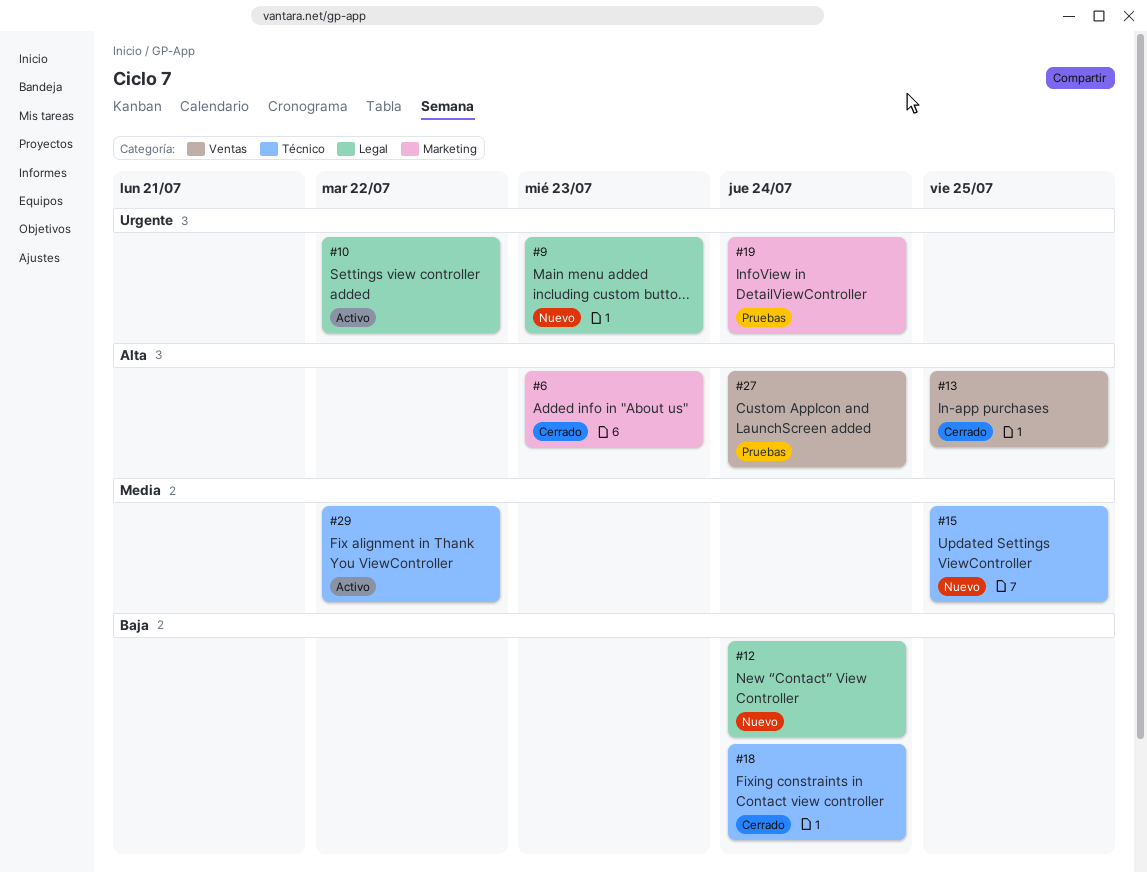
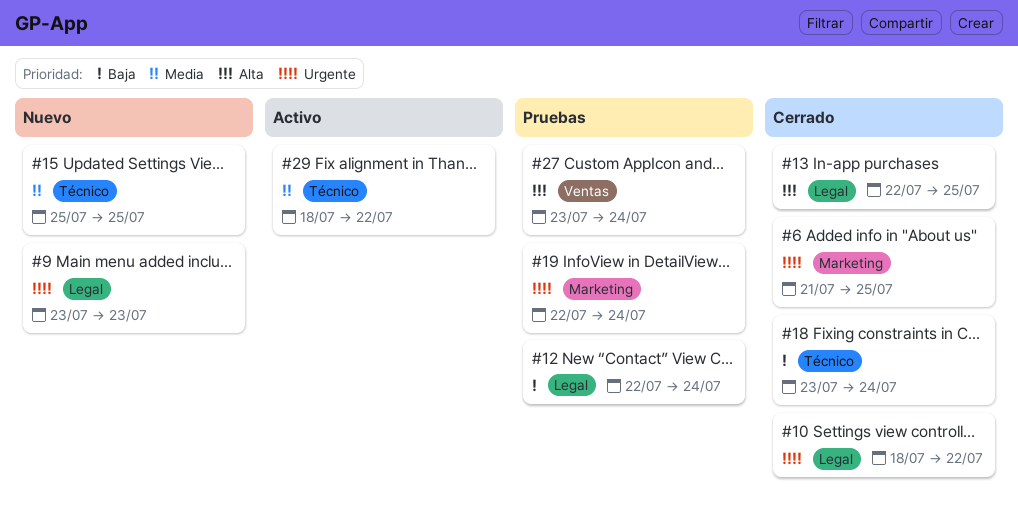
#6, priority: Alta -> Urgente
#6, due: Jul 23 -> Jul 25
#10, status: Activo -> Cerrado
#12, status: Nuevo -> Pruebas
#13, label: Ventas -> Legal

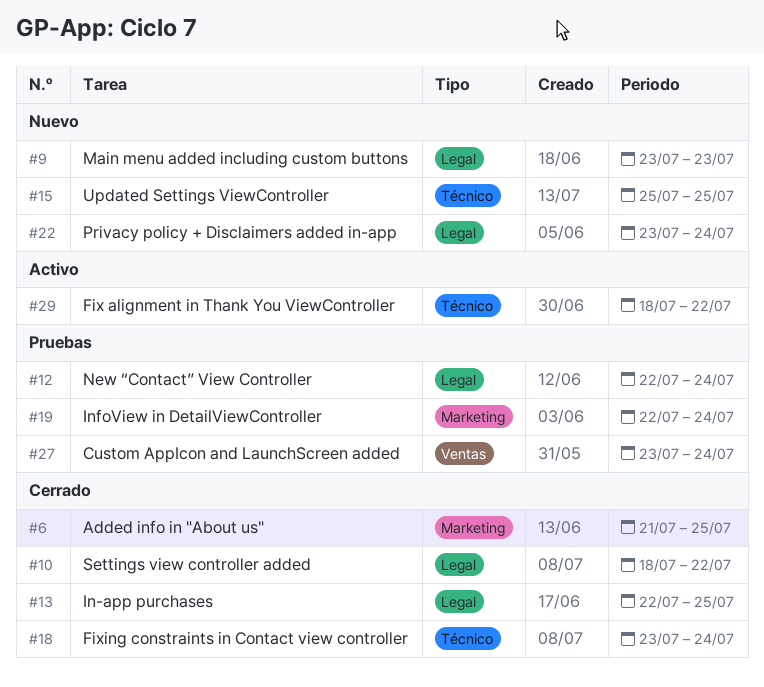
#22: none -> present

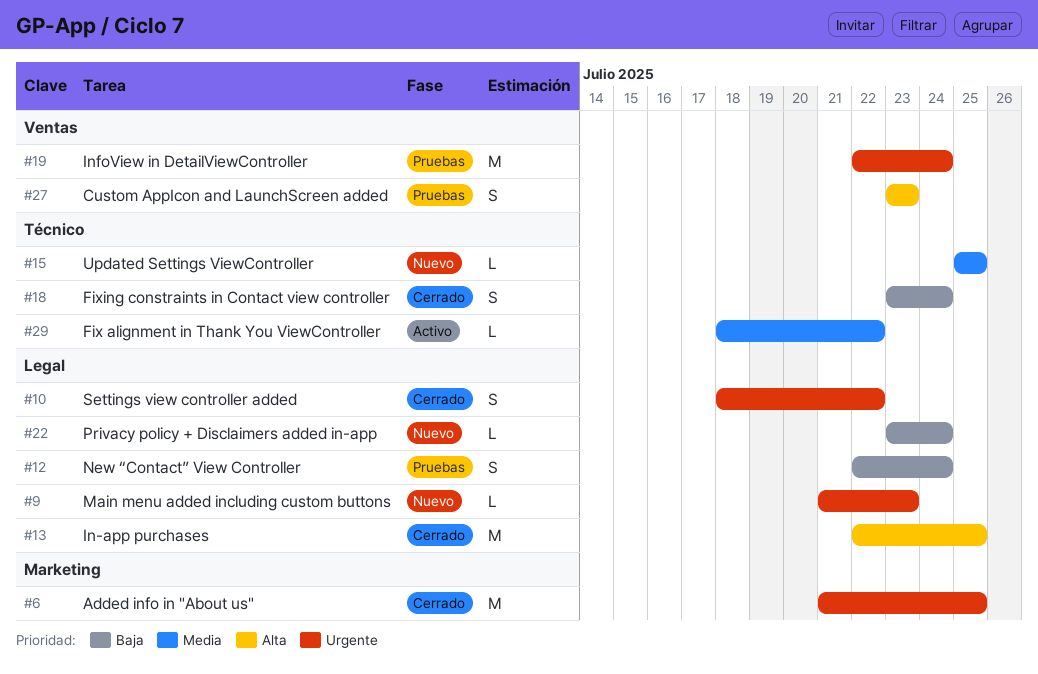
#9, start: Jul 23 -> Jul 21
#19, label: Marketing -> Ventas
#27, due: Jul 24 -> Jul 23

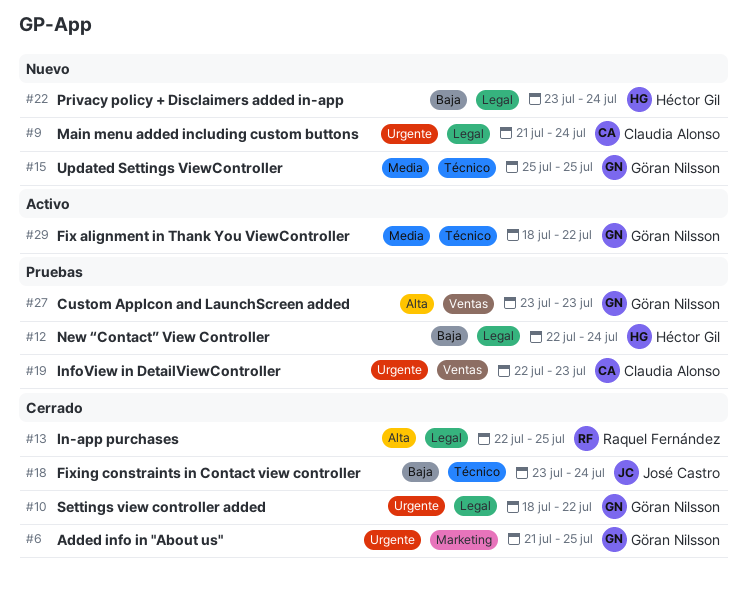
#9, due: Jul 23 -> Jul 24
#19, due: Jul 24 -> Jul 23

